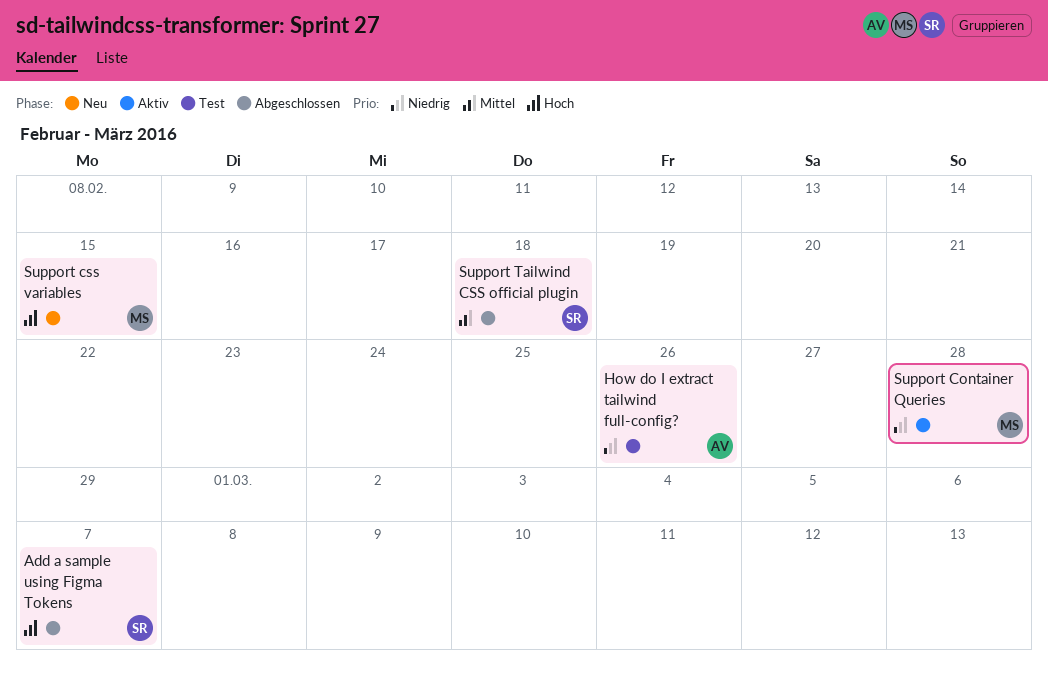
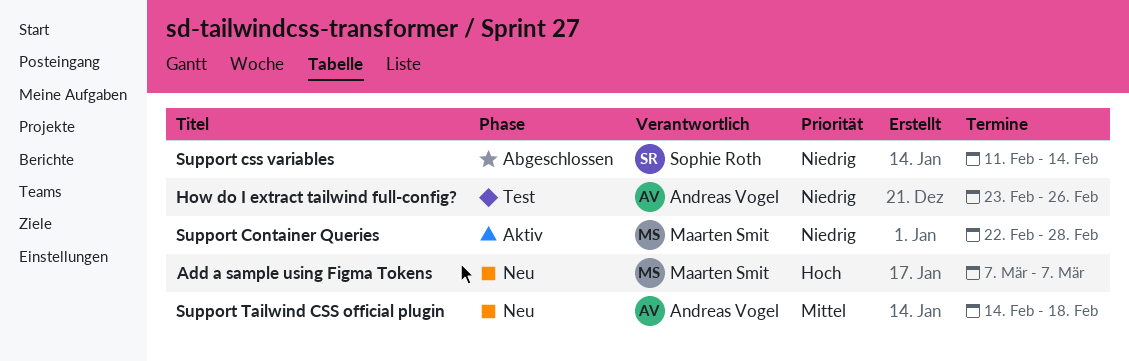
Add a sample using Figma Tokens, status: Abgeschlossen -> Neu
Add a sample using Figma Tokens, owner: Sophie Roth -> Maarten Smit
Support css variables, status: Neu -> Abgeschlossen
Support css variables, owner: Maarten Smit -> Sophie Roth
Support css variables, priority: Hoch -> Niedrig
Support css variables, due: Feb 15 -> Feb 14
Support Tailwind CSS official plugin, status: Abgeschlossen -> Neu
Support Tailwind CSS official plugin, owner: Sophie Roth -> Andreas Vogel

